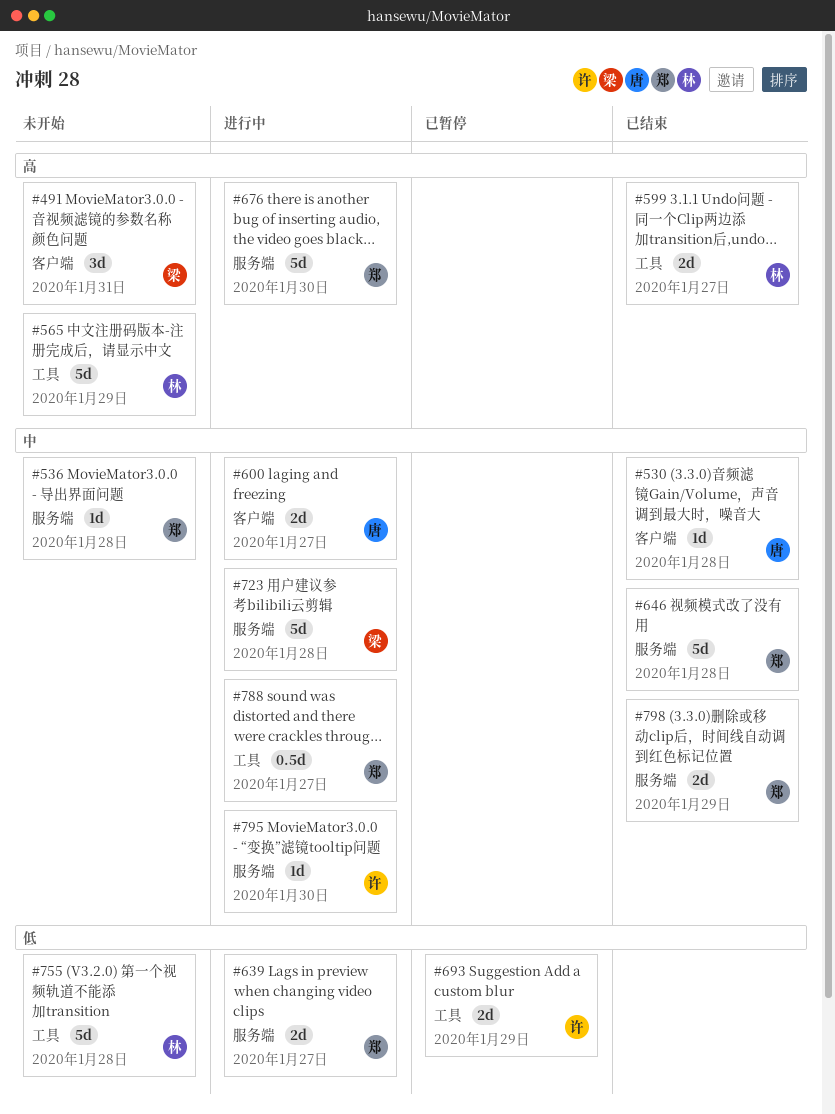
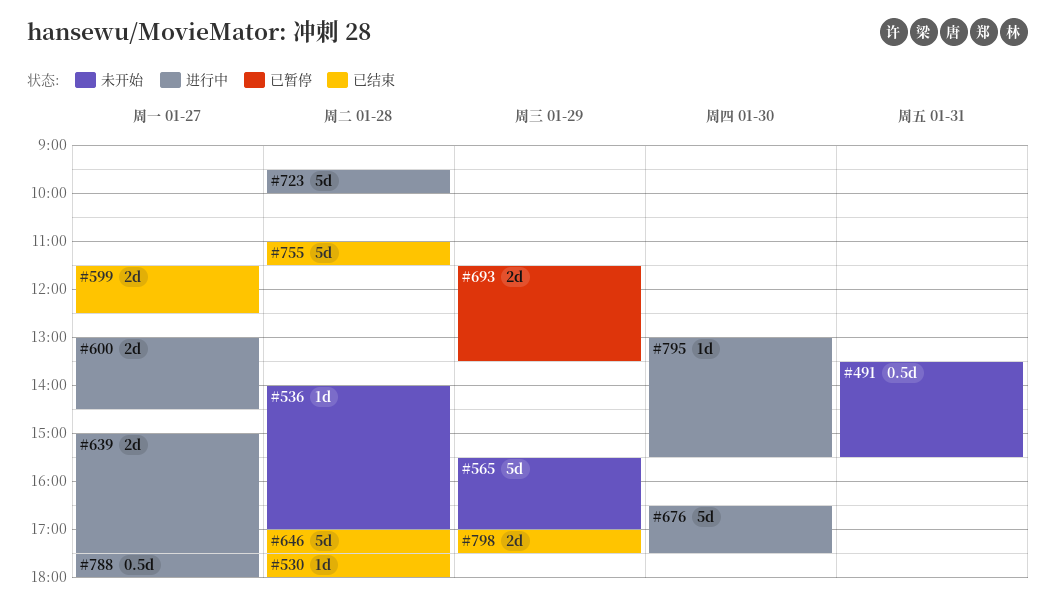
#491, estimate: 3d -> 0.5d
#755, status: 未开始 -> 已结束

